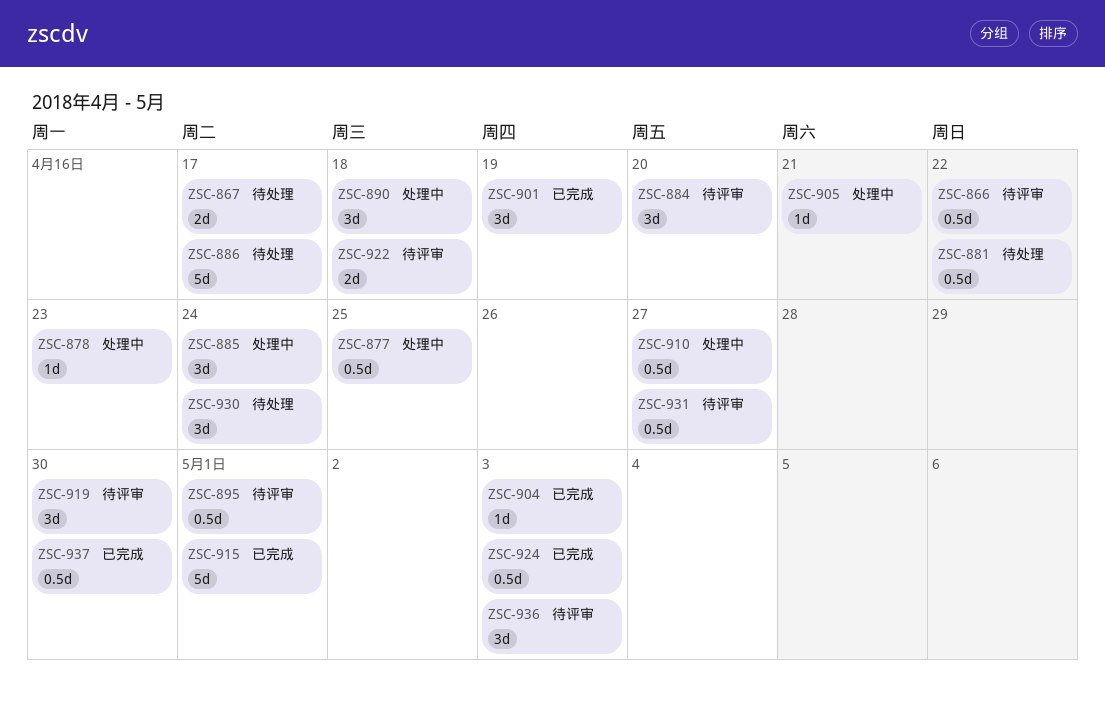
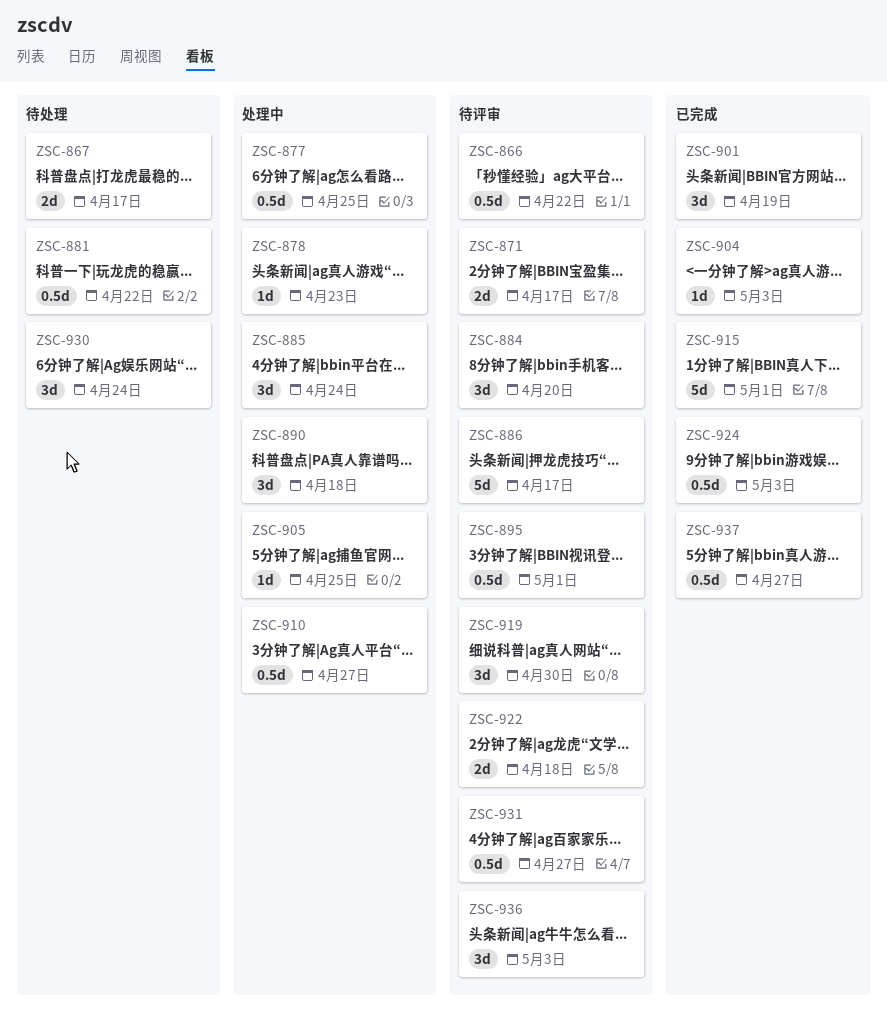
ZSC-871: none -> present
ZSC-886, status: 待处理 -> 待评审
ZSC-905, due: Apr 21 -> Apr 25
ZSC-937, due: Apr 30 -> Apr 27

